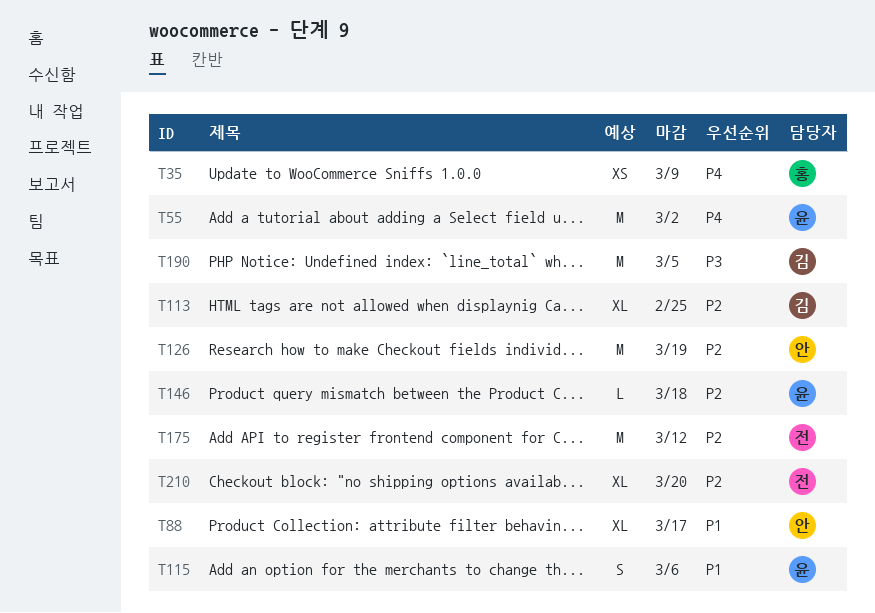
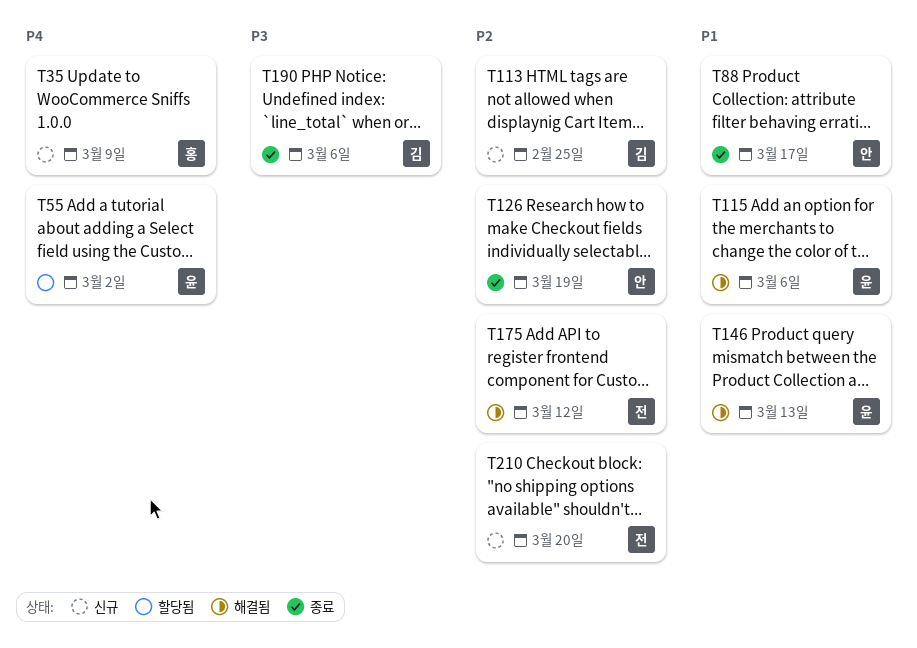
T146, priority: P2 -> P1
T146, due: Mar 18 -> Mar 13
T190, due: Mar 5 -> Mar 6

